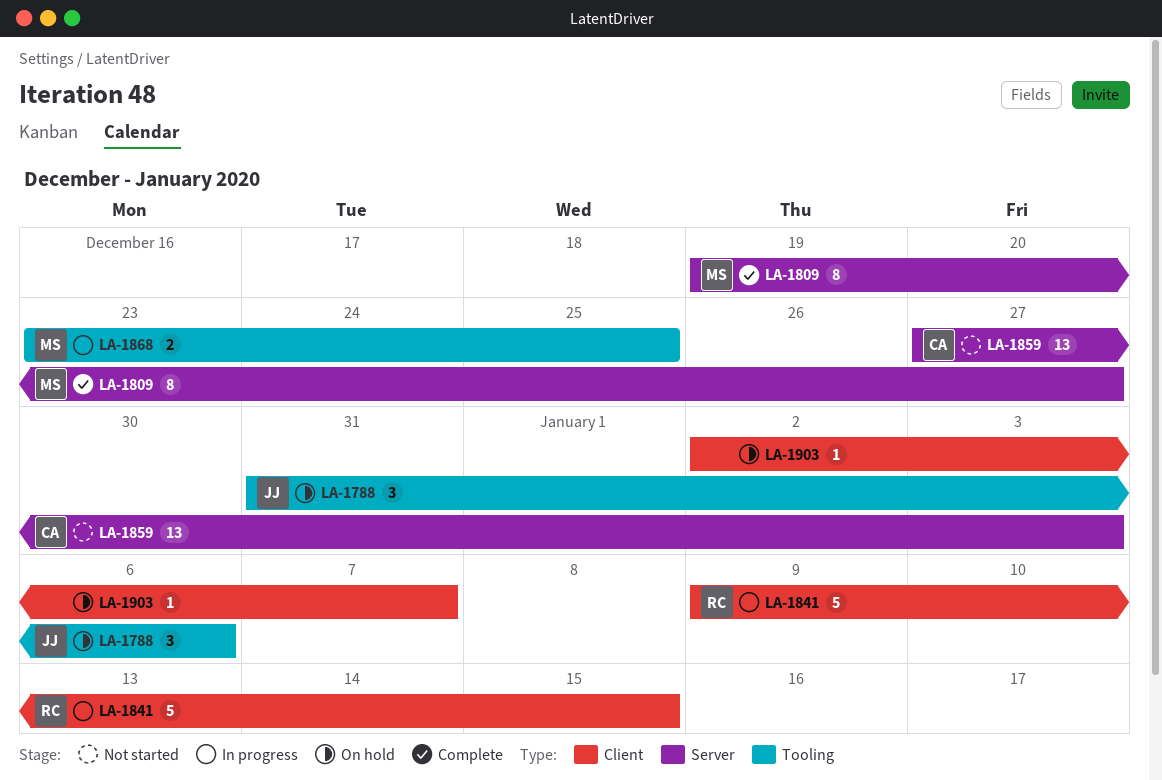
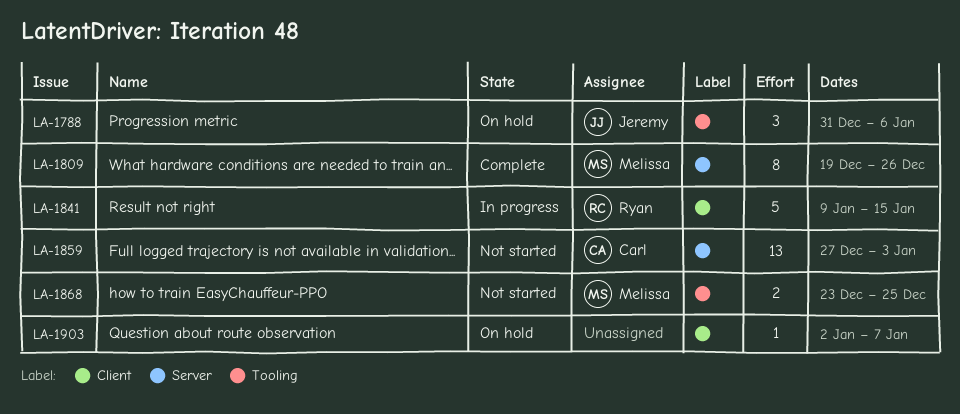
LA-1809, due: Dec 27 -> Dec 26
LA-1868, status: In progress -> Not started

